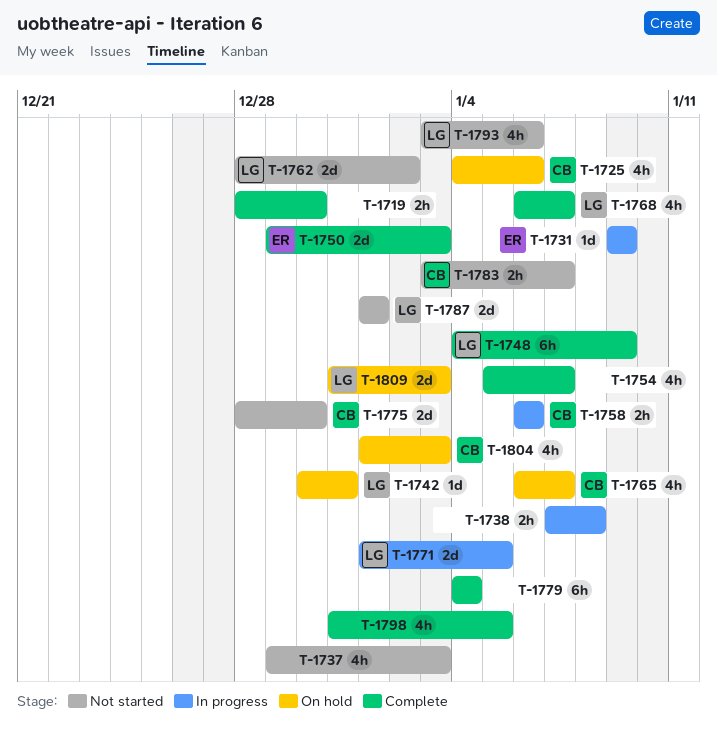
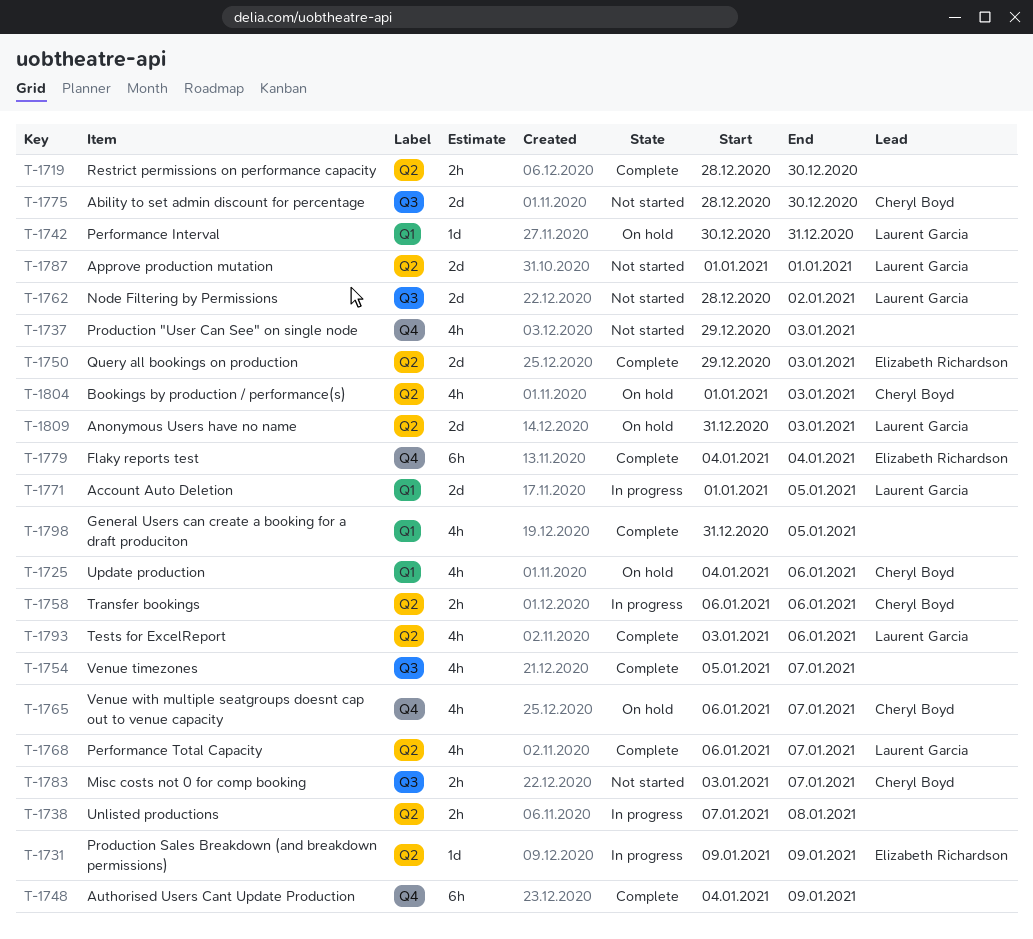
T-1748, owner: Laurent Garcia -> none
T-1779, owner: none -> Elizabeth Richardson
T-1793, status: Not started -> Complete

